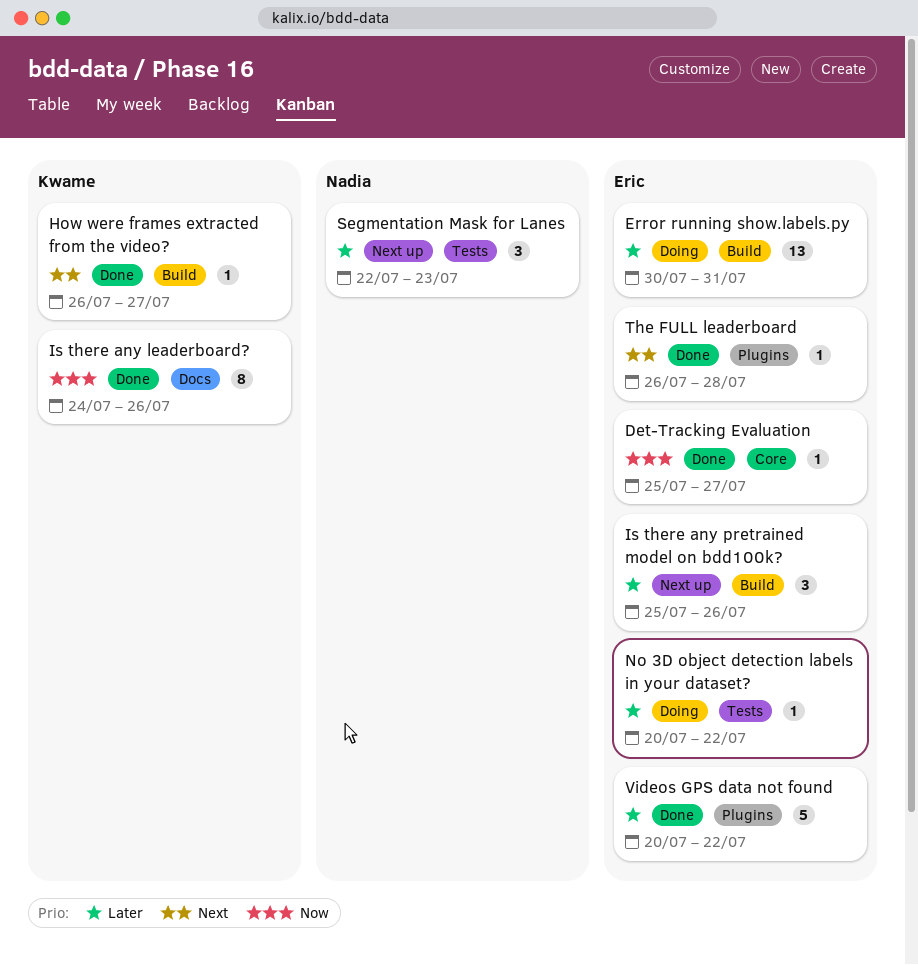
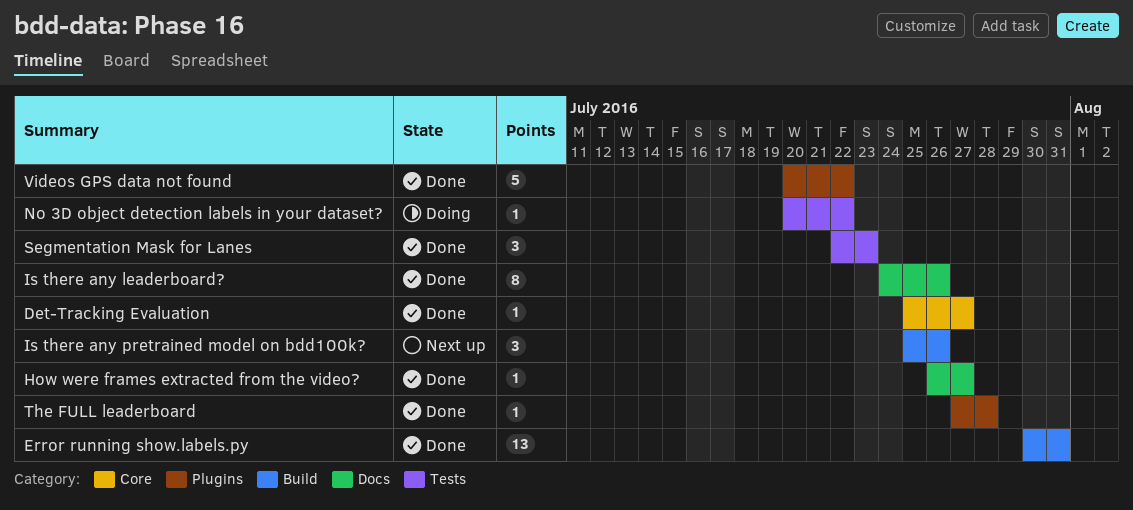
Error running show.labels.py, status: Doing -> Done
How were frames extracted from the video?, label: Build -> Docs
Segmentation Mask for Lanes, status: Next up -> Done
The FULL leaderboard, start: Jul 26 -> Jul 27

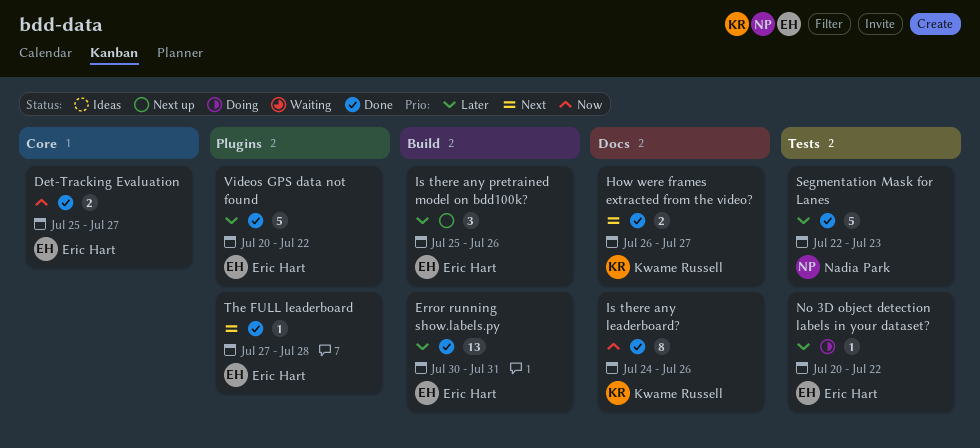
Det-Tracking Evaluation, estimate: 1 -> 2
How were frames extracted from the video?, estimate: 1 -> 2
Segmentation Mask for Lanes, estimate: 3 -> 5

